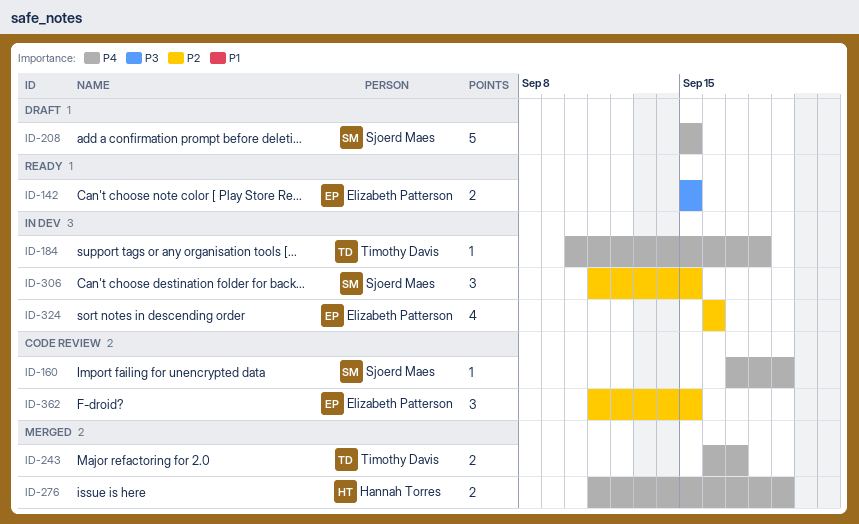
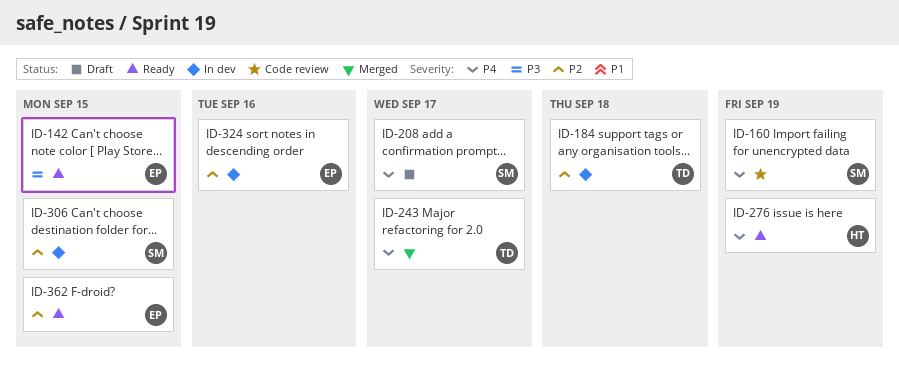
ID-184, priority: P4 -> P2
ID-208, due: Sep 15 -> Sep 17
ID-276, status: Merged -> Ready
ID-362, status: Code review -> Ready

